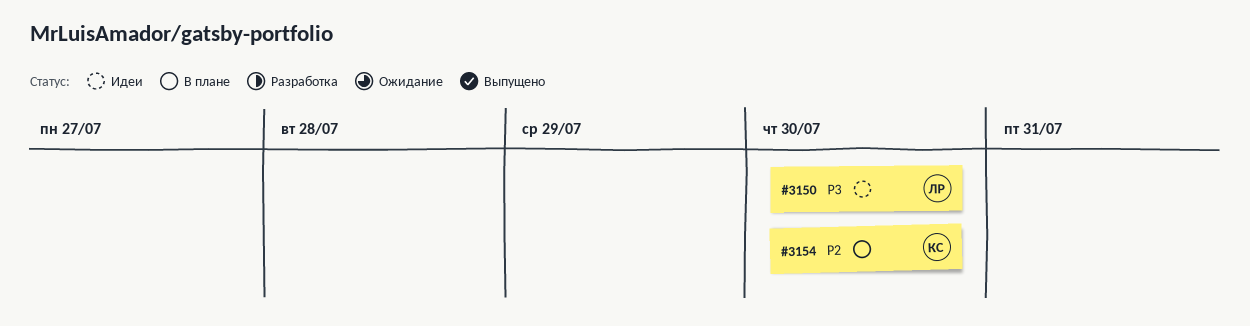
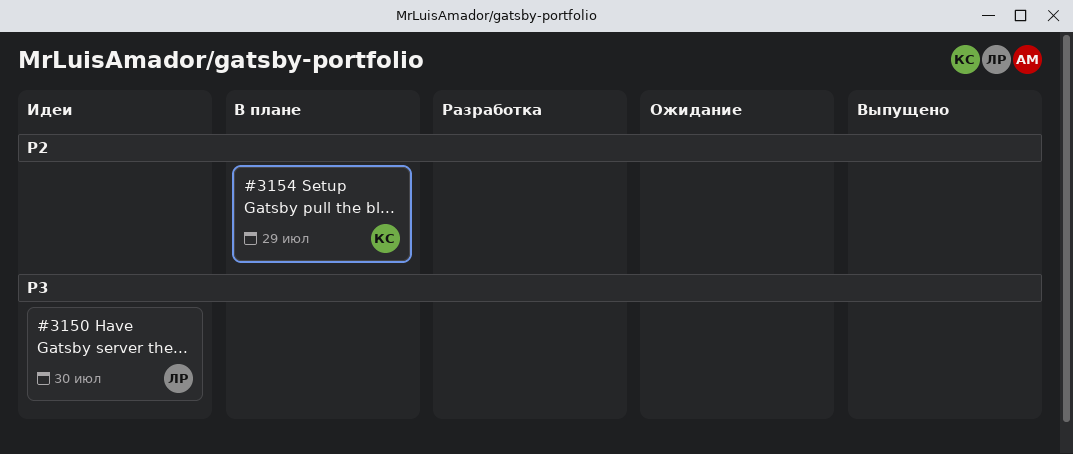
#3154, due: Jul 30 -> Jul 29

